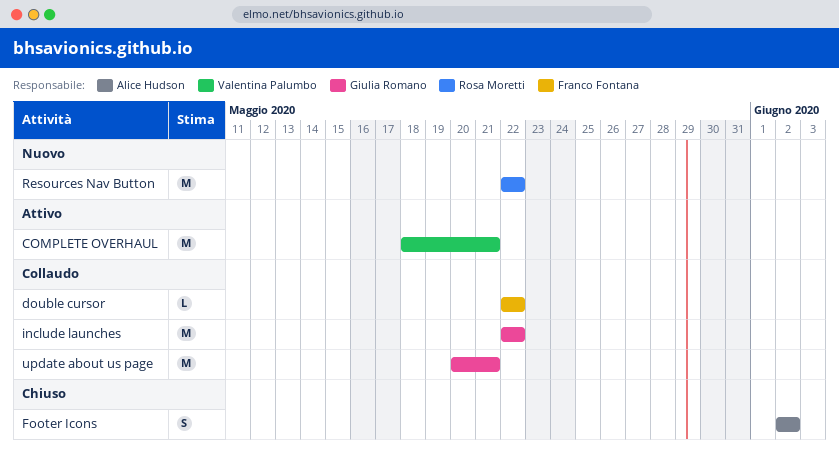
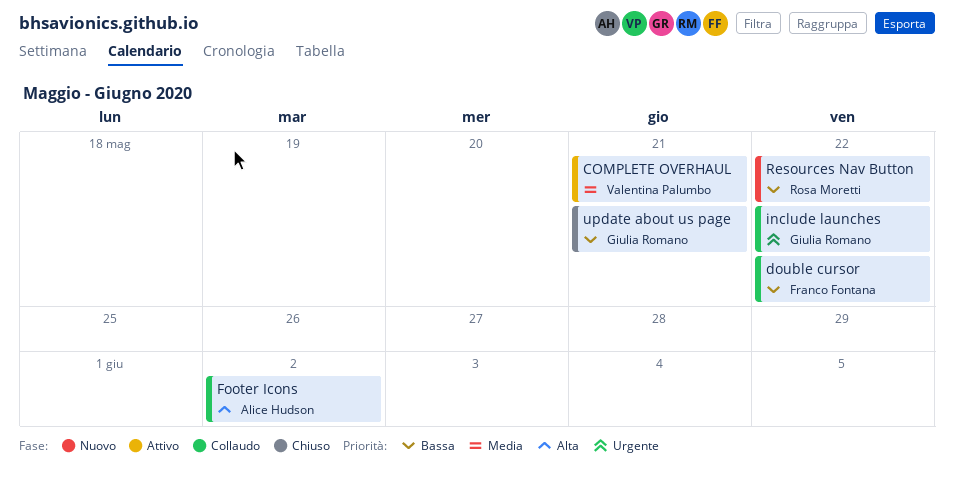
Footer Icons, status: Chiuso -> Collaudo
update about us page, status: Collaudo -> Chiuso

